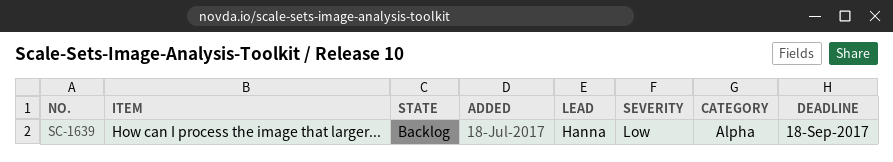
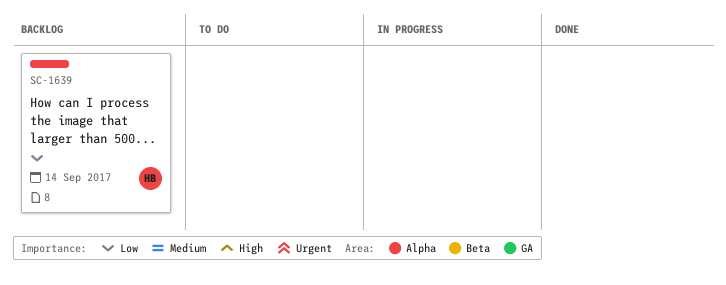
SC-1639, due: Sep 18 -> Sep 14

